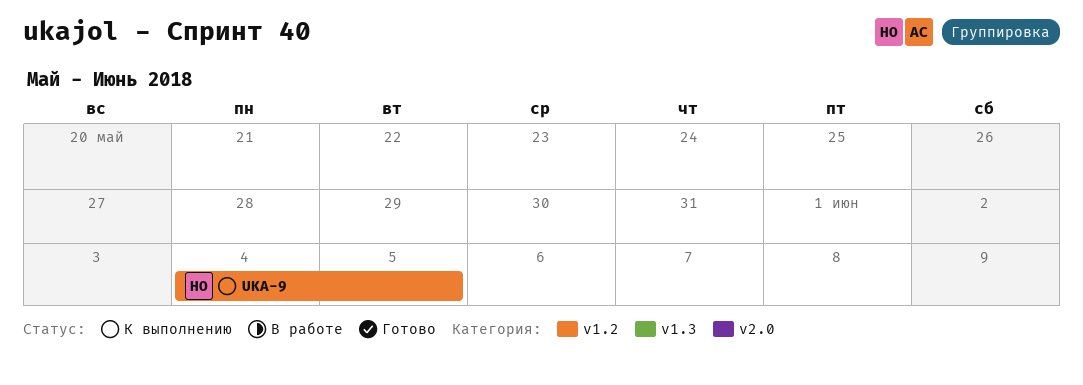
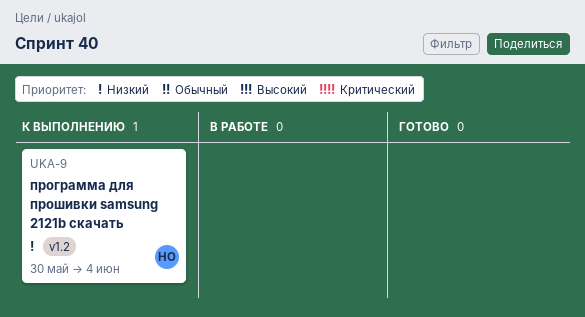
UKA-9, start: Jun 4 -> May 30
UKA-9, due: Jun 5 -> Jun 4

